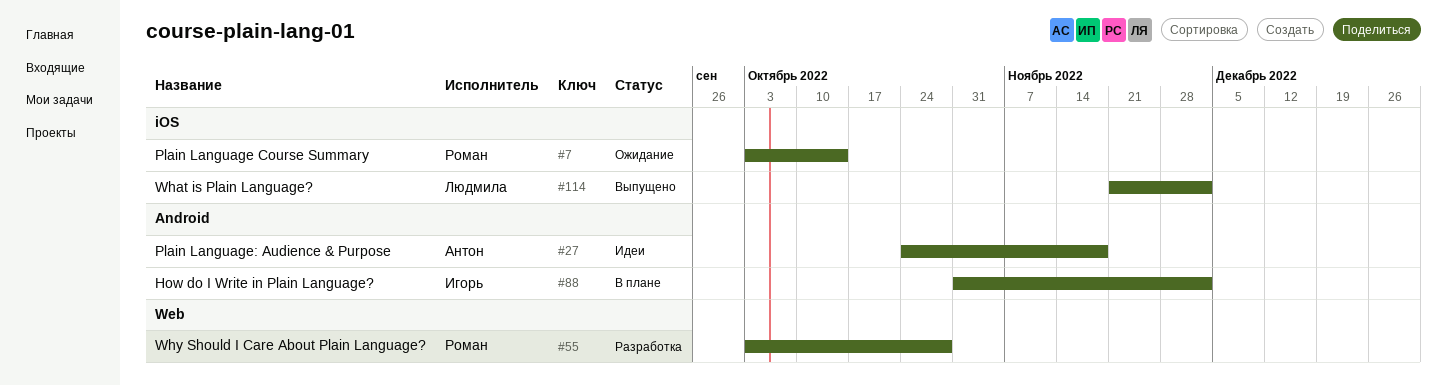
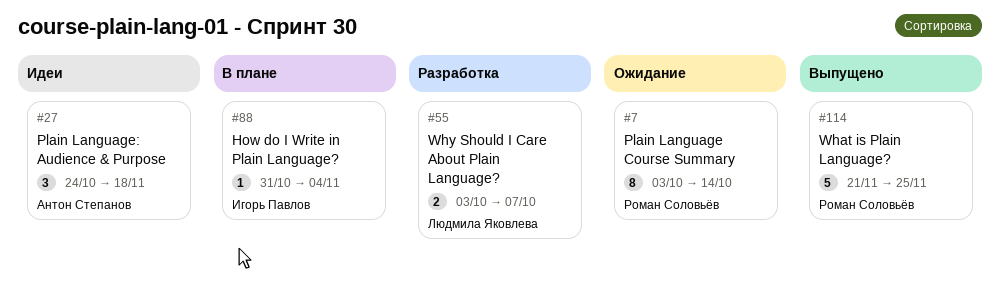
#55, owner: Роман Соловьёв -> Людмила Яковлева
#55, due: Oct 28 -> Oct 7
#88, due: Dec 2 -> Nov 4
#114, owner: Людмила Яковлева -> Роман Соловьёв
#114, due: Dec 2 -> Nov 25

